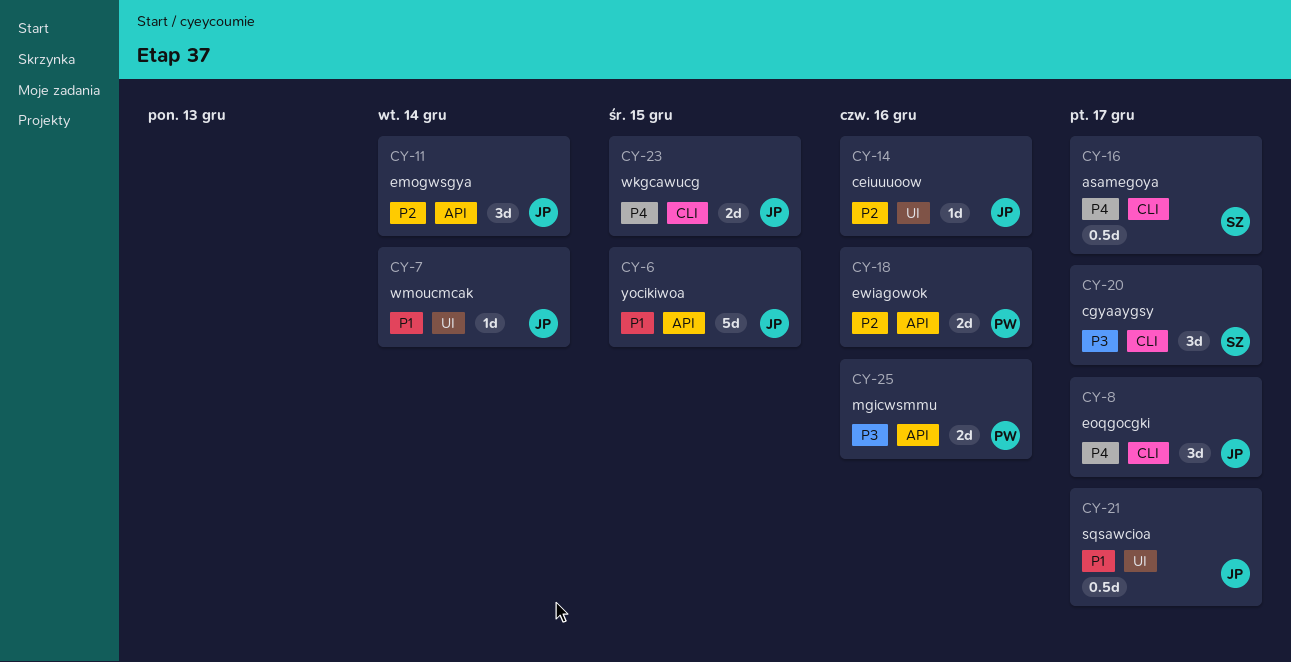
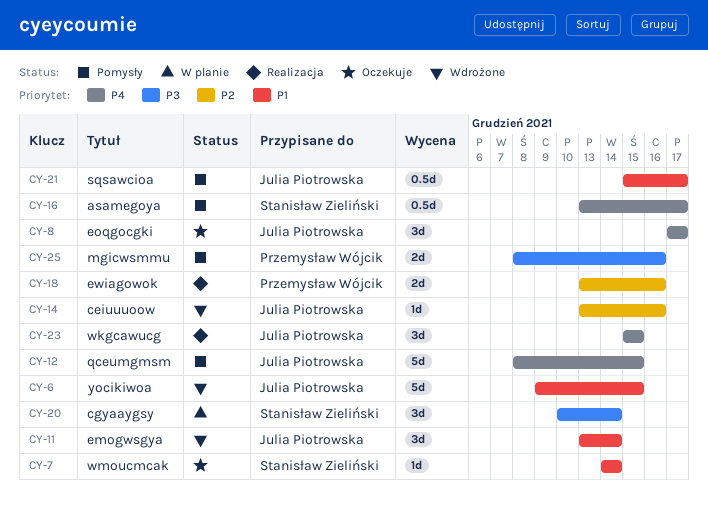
CY-7, owner: Julia Piotrowska -> Stanisław Zieliński
CY-11, priority: P2 -> P1
CY-12: none -> present
CY-20, due: Dec 17 -> Dec 14
CY-23, estimate: 2d -> 3d

